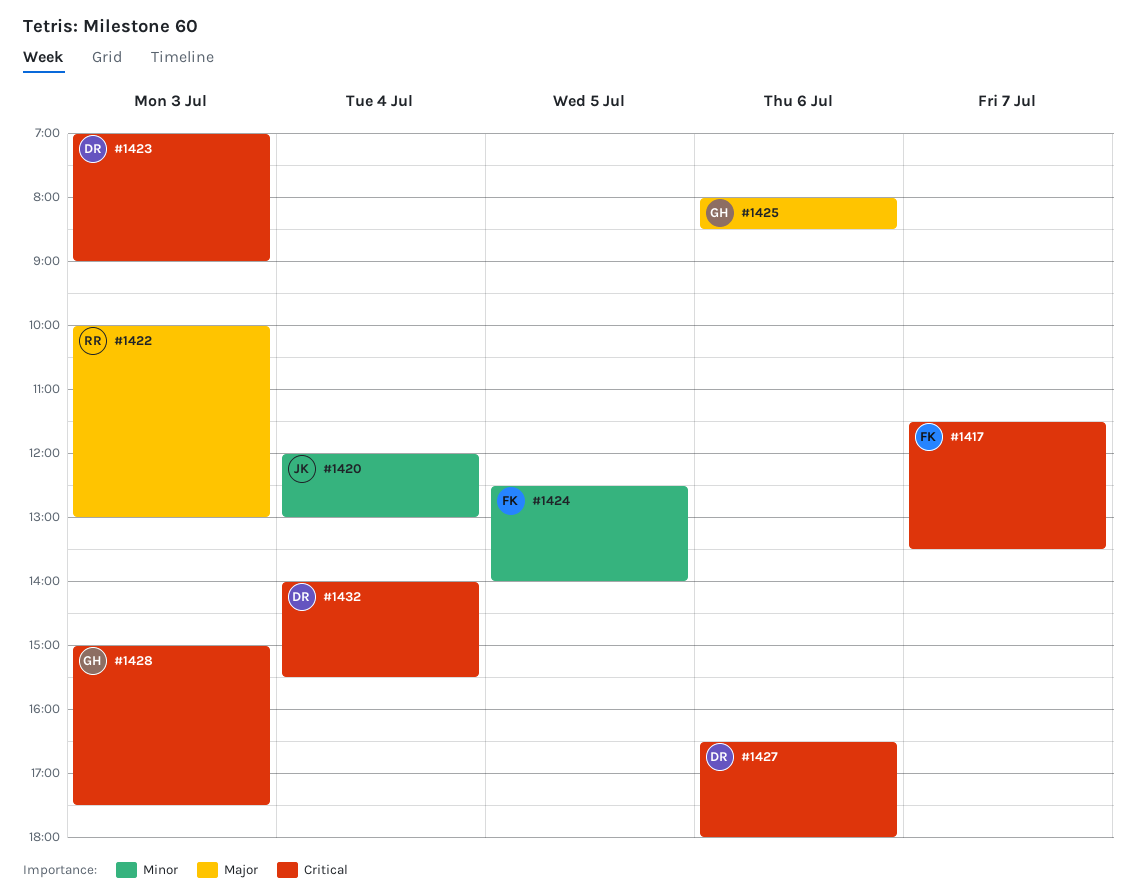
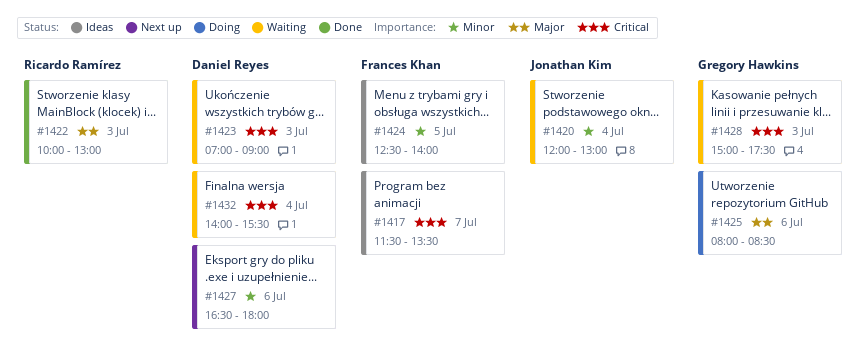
#1427, priority: Critical -> Minor

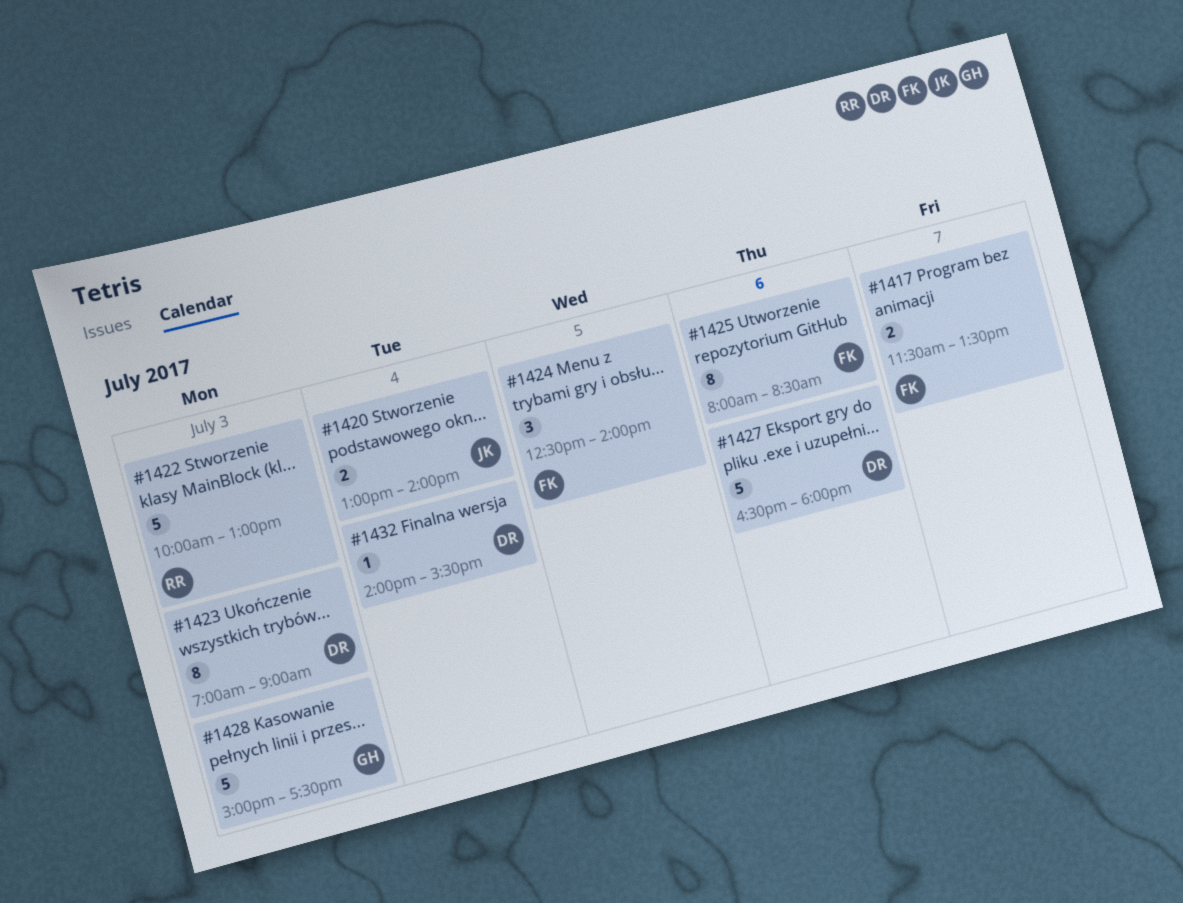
#1420, begins: 12:00 -> 13:00
#1420, ends: 13:00 -> 14:00
#1425, owner: Gregory Hawkins -> Frances Khan

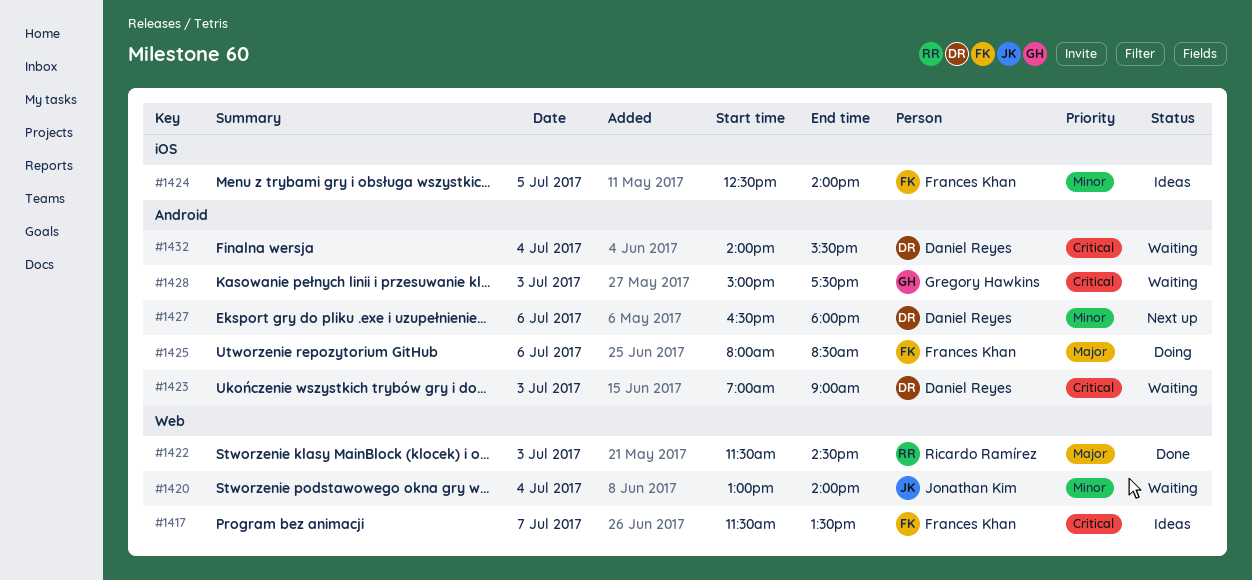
#1422, begins: 10:00 -> 11:30
#1422, ends: 13:00 -> 14:30

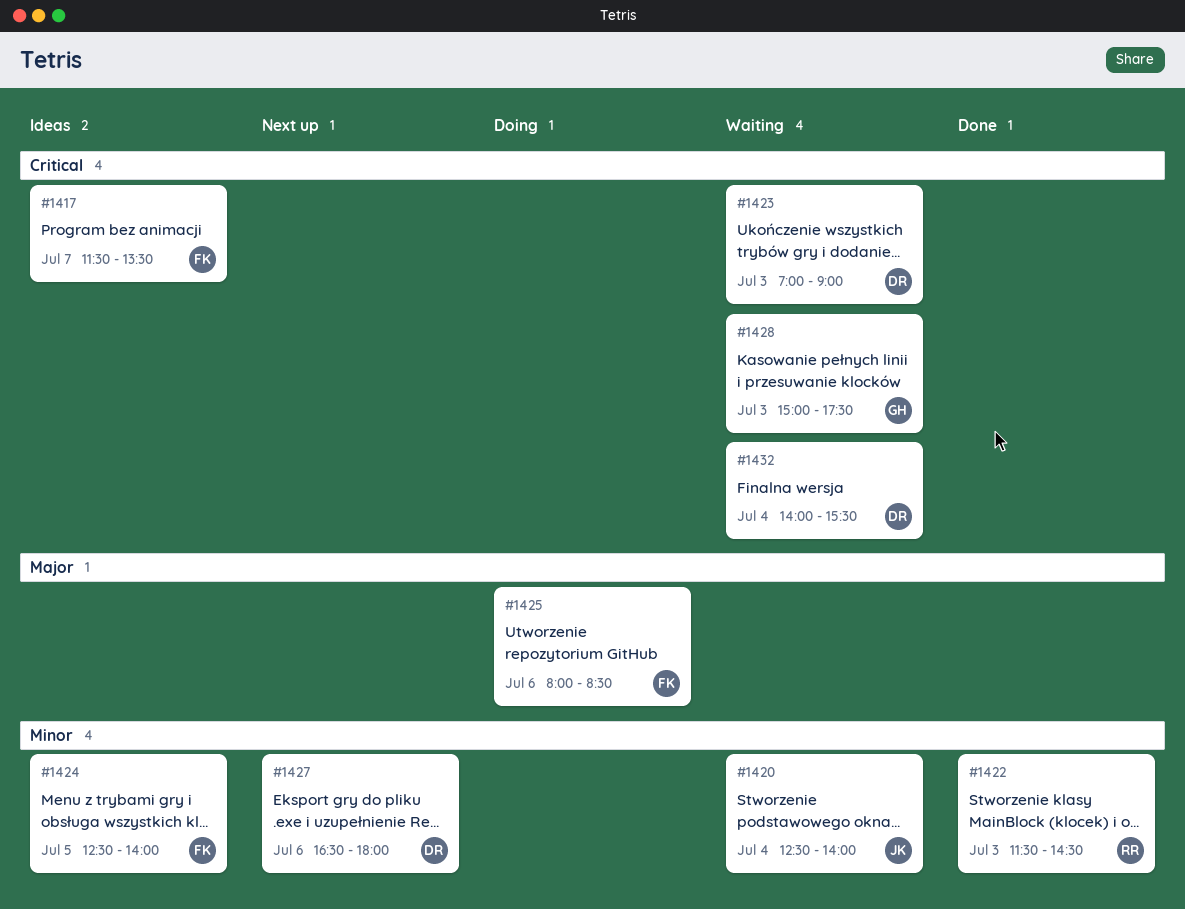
#1420, begins: 13:00 -> 12:30
#1422, priority: Major -> Minor

